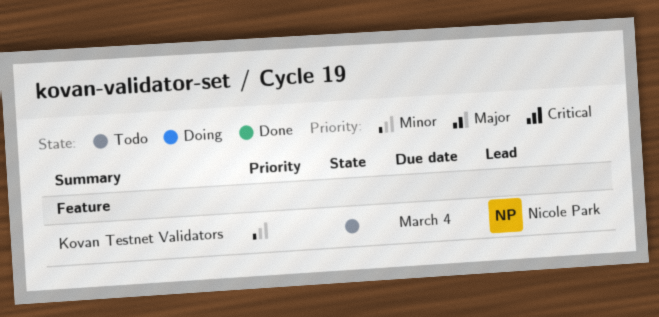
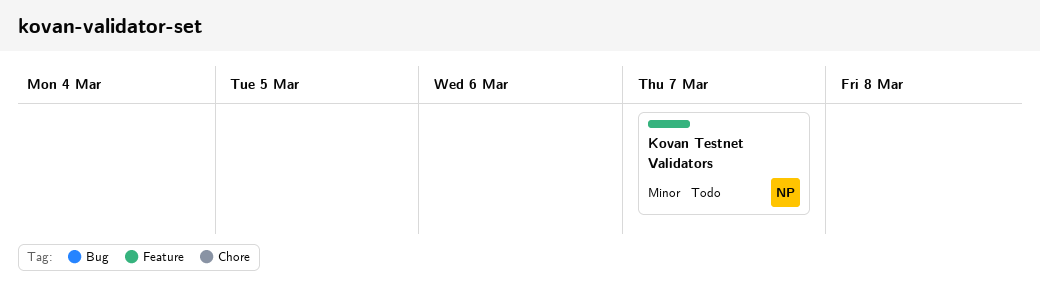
Kovan Testnet Validators, due: Mar 4 -> Mar 7

